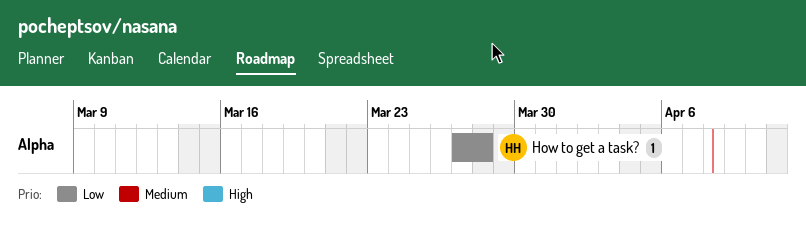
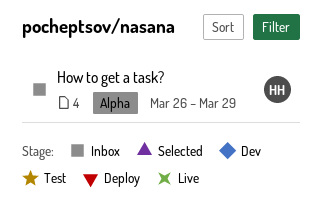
How to get a task?, start: Mar 27 -> Mar 26
How to get a task?, due: Mar 28 -> Mar 29

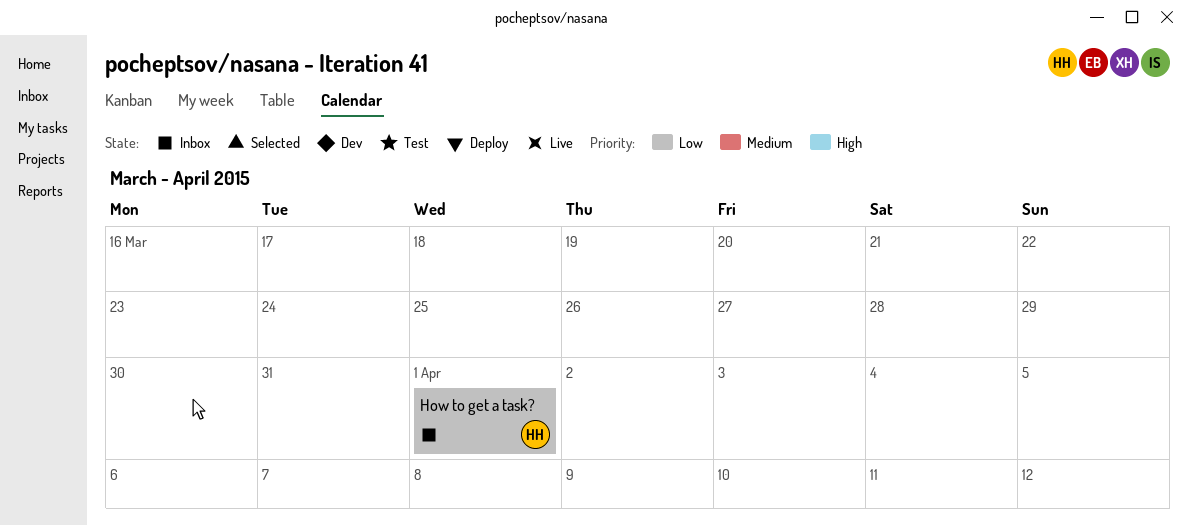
How to get a task?, due: Mar 29 -> Apr 1

